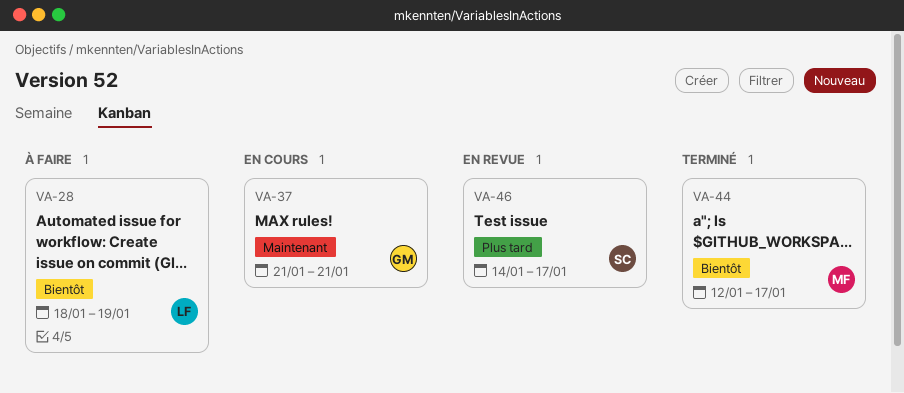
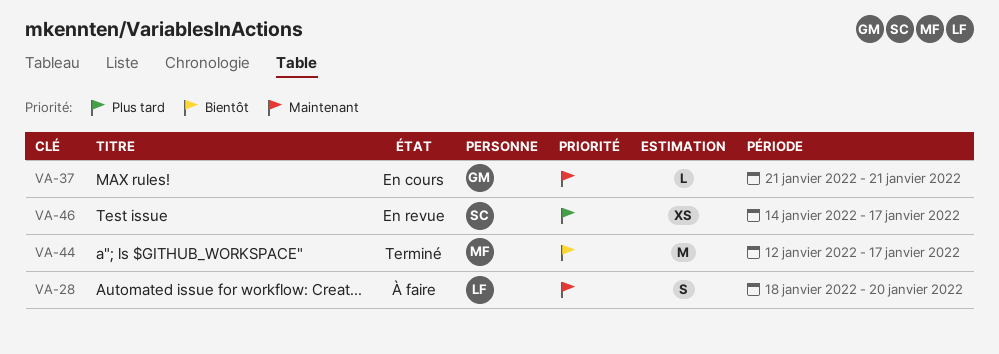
VA-28, priority: Bientôt -> Maintenant
VA-28, due: Jan 19 -> Jan 20

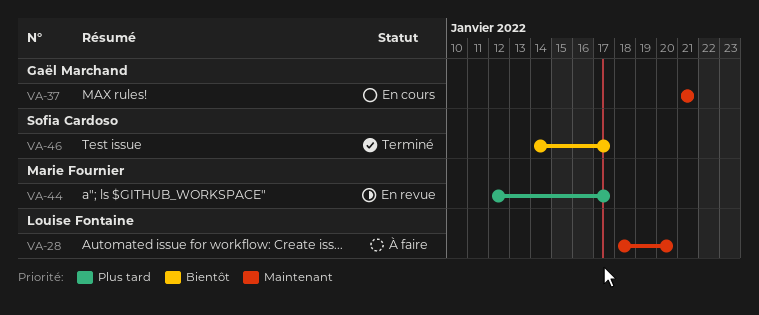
VA-44, status: Terminé -> En revue
VA-44, priority: Bientôt -> Plus tard
VA-46, status: En revue -> Terminé
VA-46, priority: Plus tard -> Bientôt

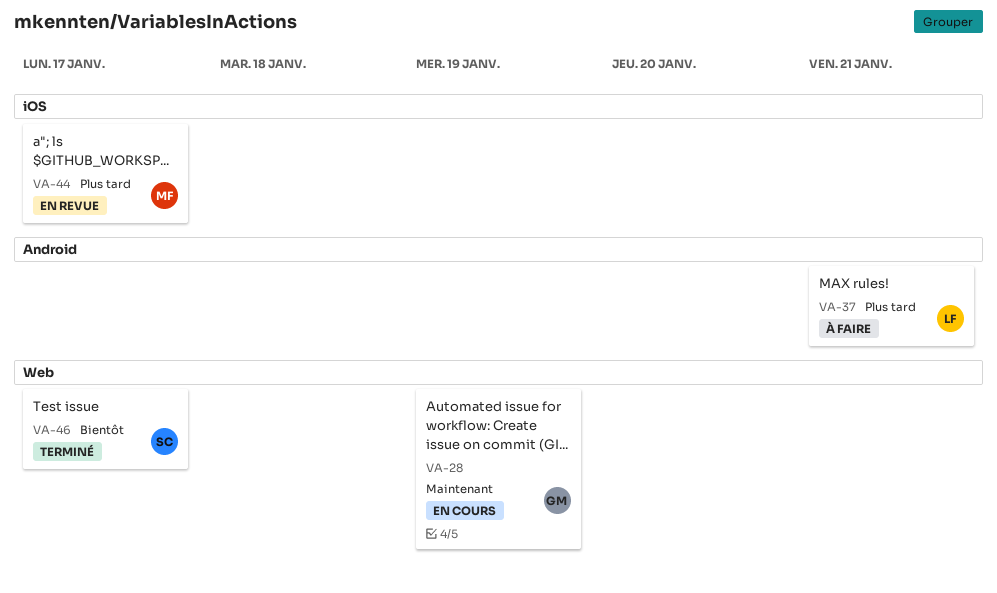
VA-28, status: À faire -> En cours
VA-28, owner: Louise Fontaine -> Gaël Marchand
VA-28, due: Jan 20 -> Jan 19
VA-37, status: En cours -> À faire
VA-37, owner: Gaël Marchand -> Louise Fontaine
VA-37, priority: Maintenant -> Plus tard

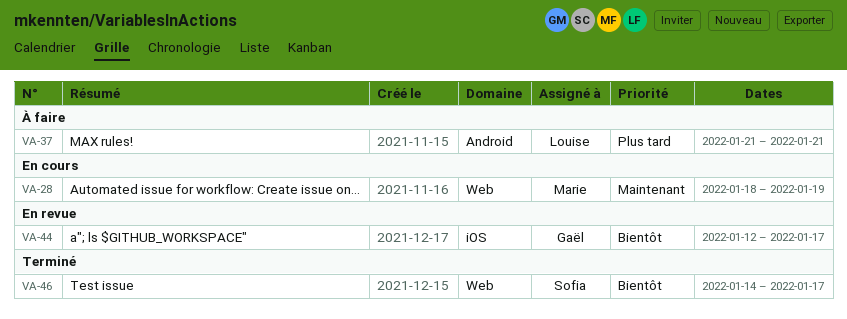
VA-28, owner: Gaël -> Marie
VA-44, owner: Marie -> Gaël
VA-44, priority: Plus tard -> Bientôt

